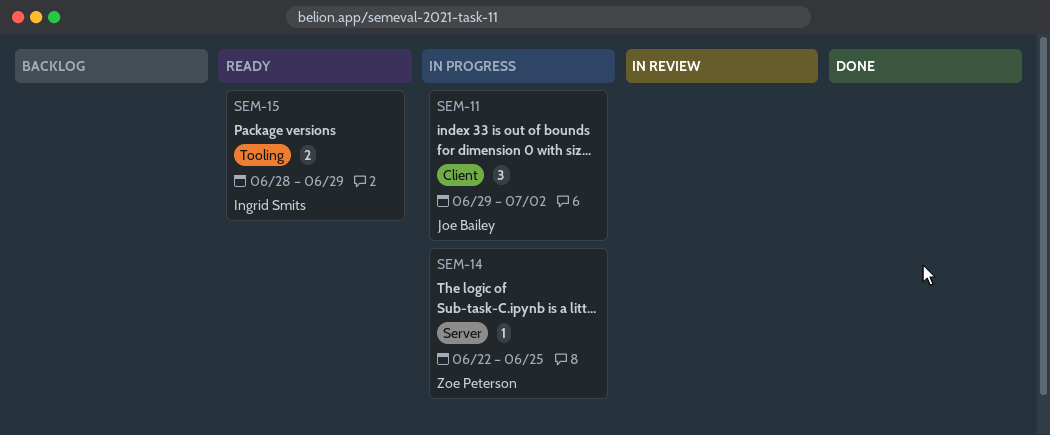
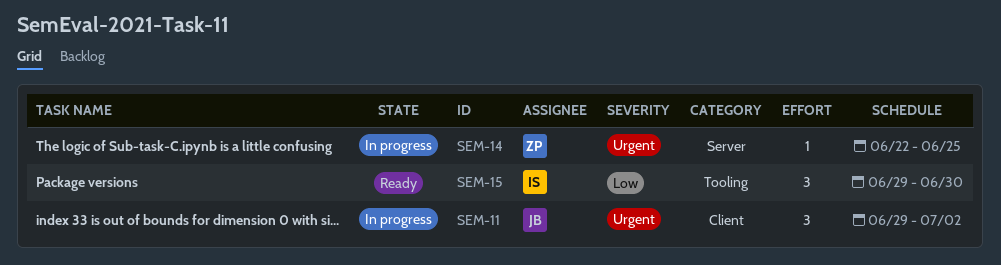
SEM-15, estimate: 2 -> 3
SEM-15, start: Jun 28 -> Jun 29
SEM-15, due: Jun 29 -> Jun 30

